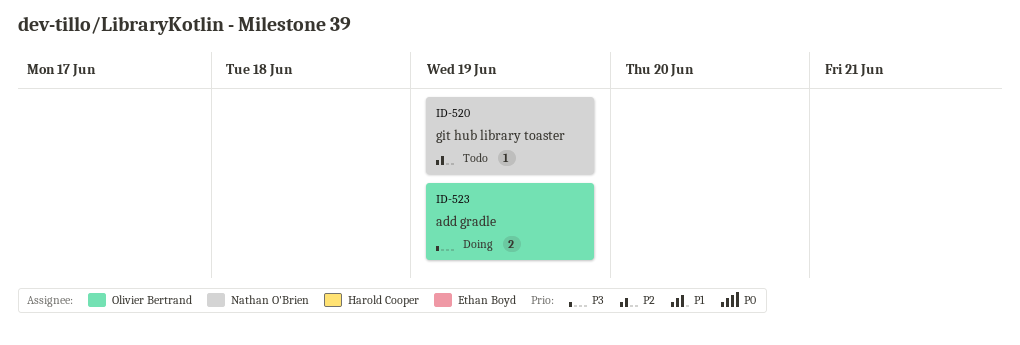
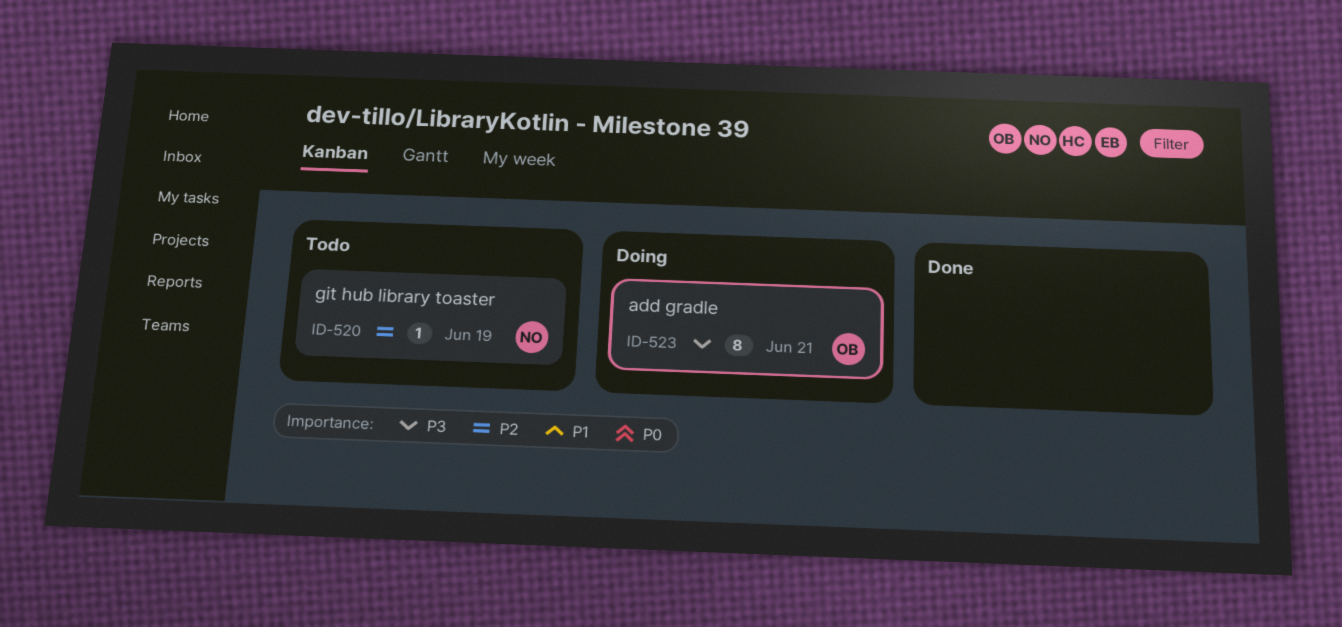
ID-523, estimate: 2 -> 8
ID-523, due: Jun 19 -> Jun 21

